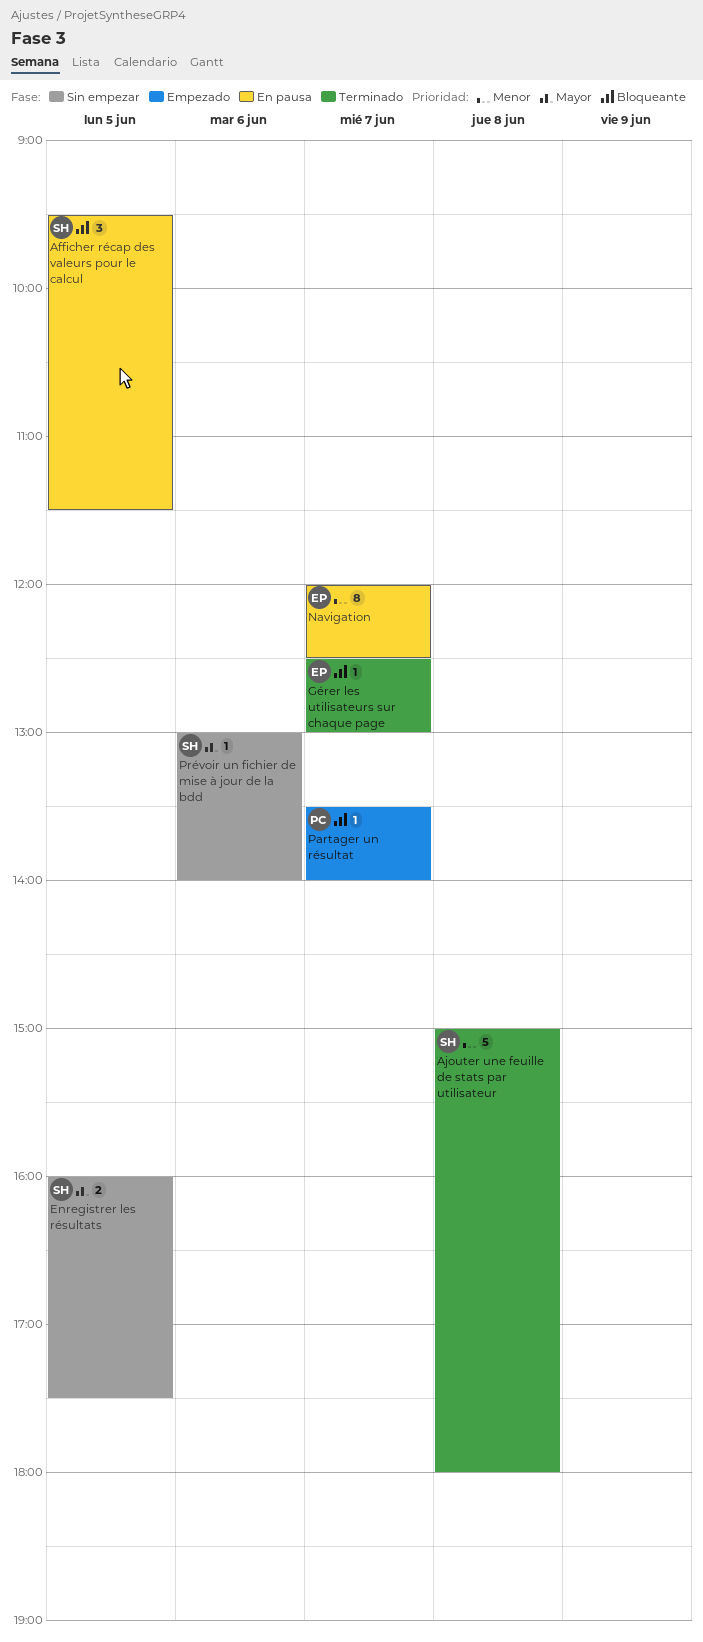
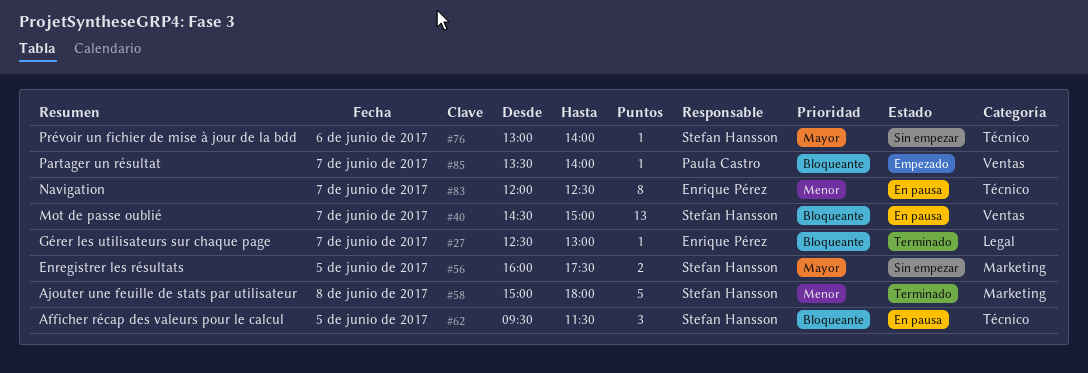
Mot de passe oublié: none -> present

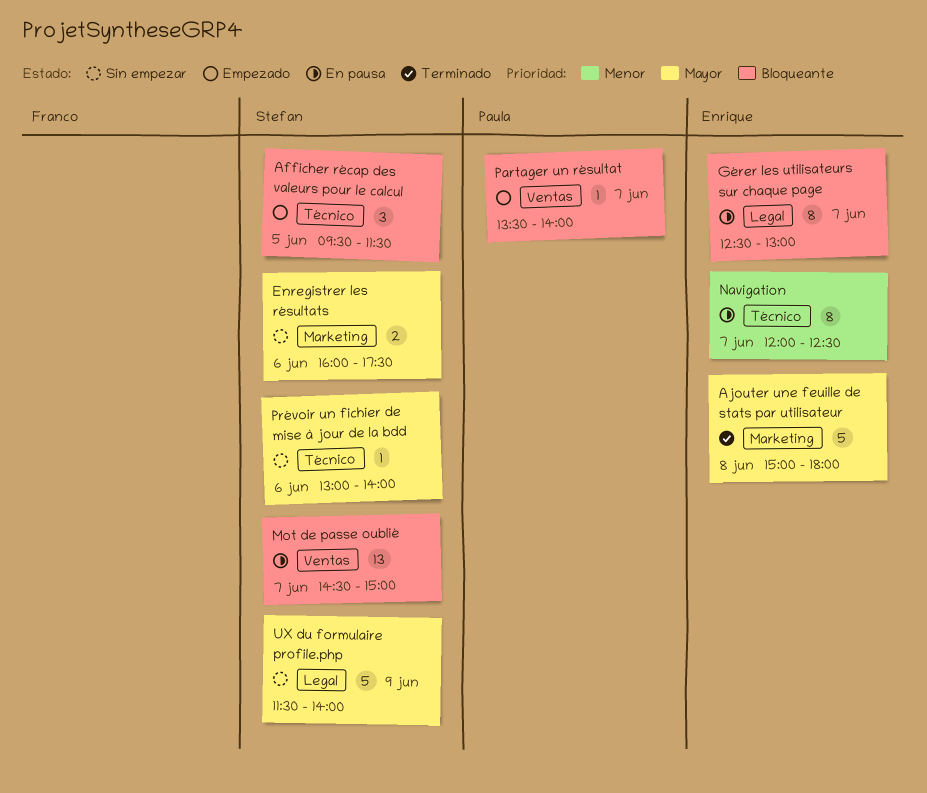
Afficher récap des valeurs pour le calcul, status: En pausa -> Empezado
Ajouter une feuille de stats par utilisateur, owner: Stefan Hansson -> Enrique Pérez
Ajouter une feuille de stats par utilisateur, priority: Menor -> Mayor
Enregistrer les résultats, day: Jun 5 -> Jun 6
Gérer les utilisateurs sur chaque page, status: Terminado -> En pausa
Gérer les utilisateurs sur chaque page, estimate: 1 -> 8
UX du formulaire profile.php: none -> present

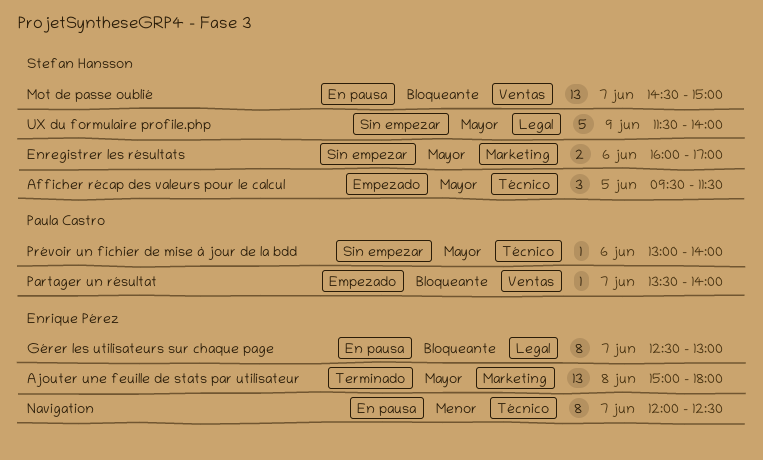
Afficher récap des valeurs pour le calcul, priority: Bloqueante -> Mayor
Ajouter une feuille de stats par utilisateur, estimate: 5 -> 13
Enregistrer les résultats, ends: 17:30 -> 17:00
Prévoir un fichier de mise à jour de la bdd, owner: Stefan Hansson -> Paula Castro

